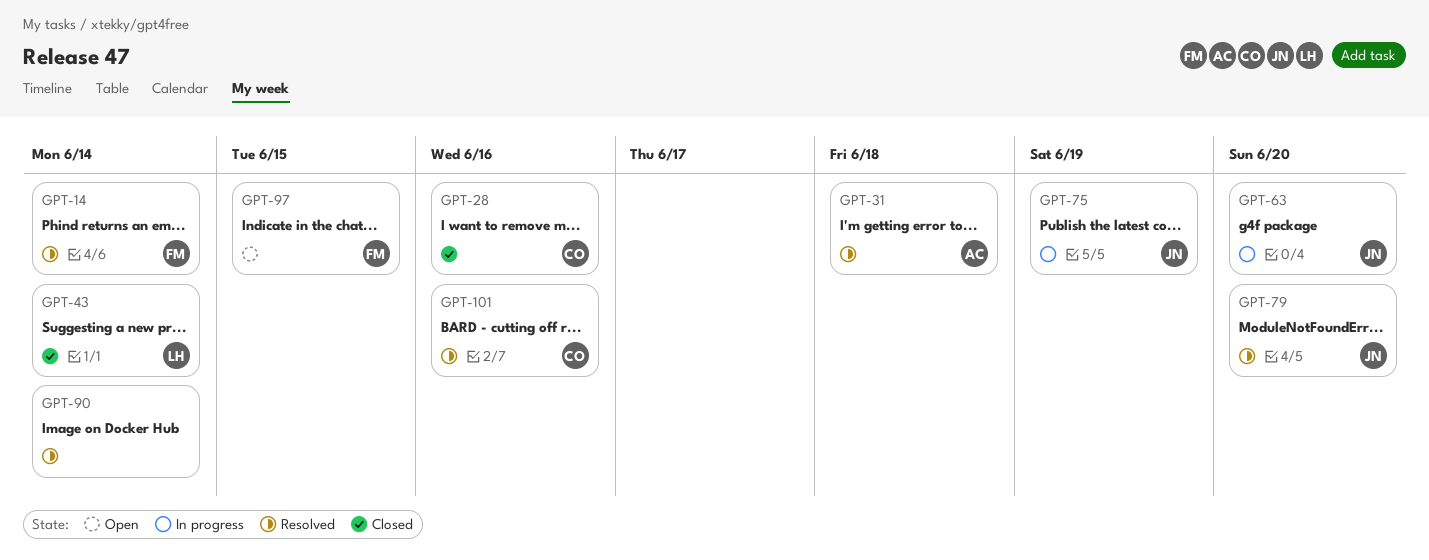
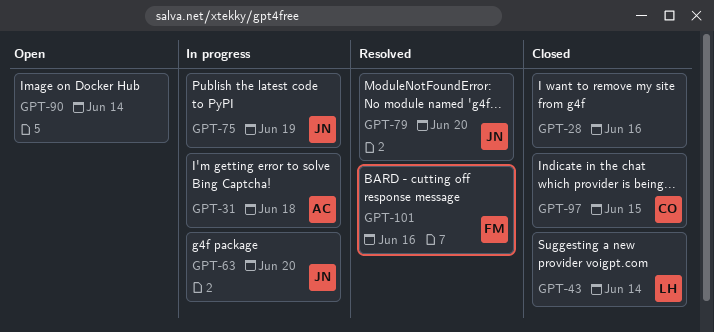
GPT-14: present -> none
GPT-28, owner: CO -> none
GPT-31, status: Resolved -> In progress
GPT-90, status: Resolved -> Open
GPT-97, status: Open -> Closed
GPT-97, owner: FM -> CO
GPT-101, owner: CO -> FM

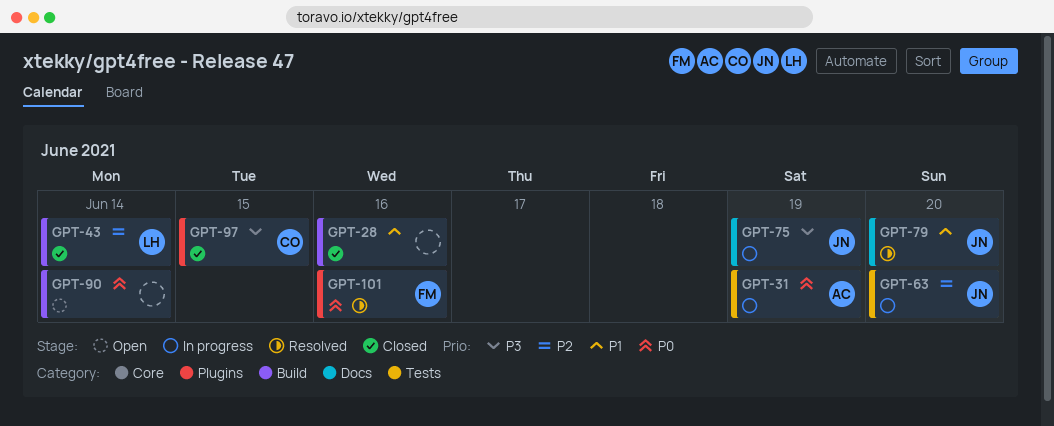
GPT-31, due: Jun 18 -> Jun 19

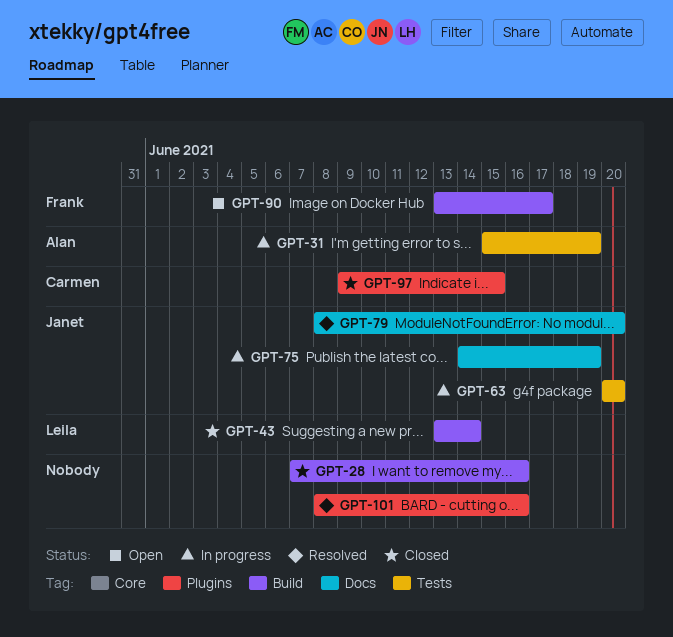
GPT-90, owner: none -> Frank
GPT-90, due: Jun 14 -> Jun 17
GPT-101, owner: Frank -> none

